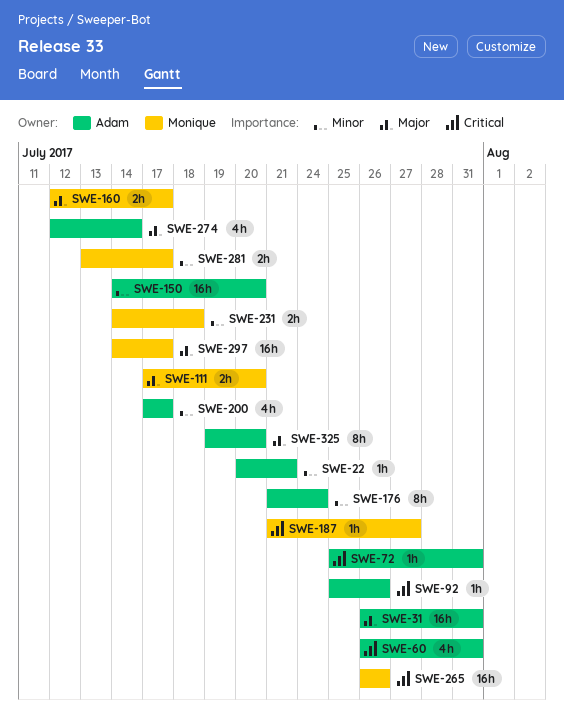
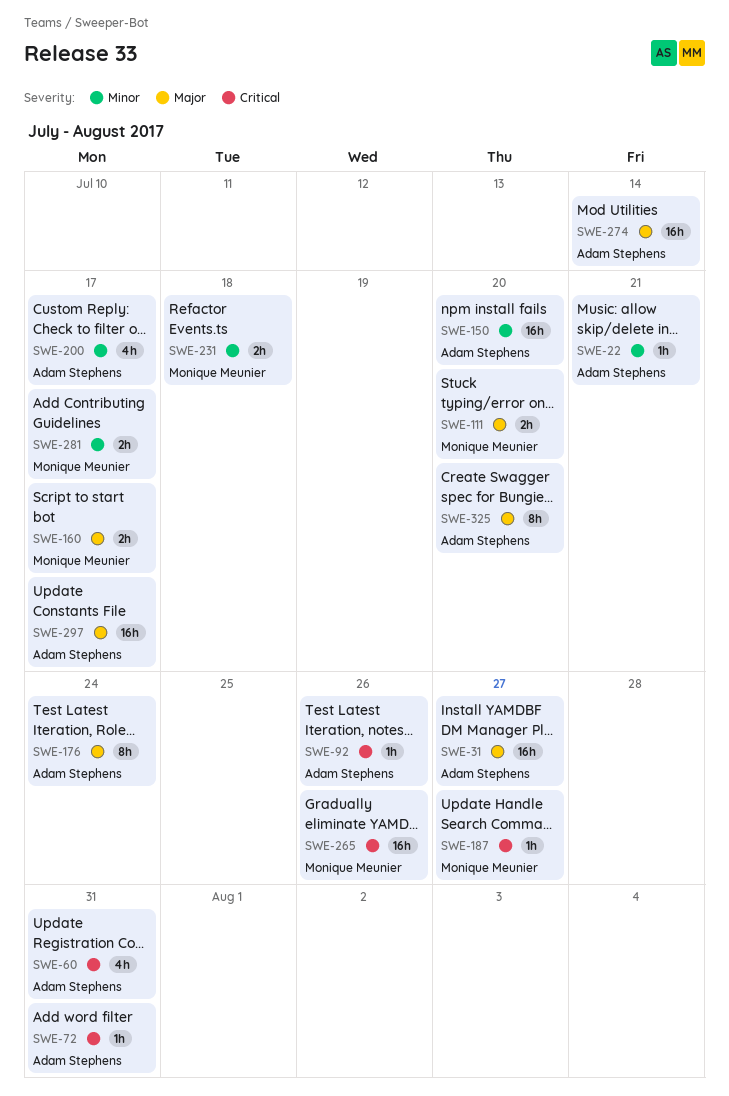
SWE-31, due: Jul 31 -> Jul 27
SWE-176, priority: Minor -> Major
SWE-274, estimate: 4h -> 16h
SWE-297, owner: Monique Meunier -> Adam Stephens

